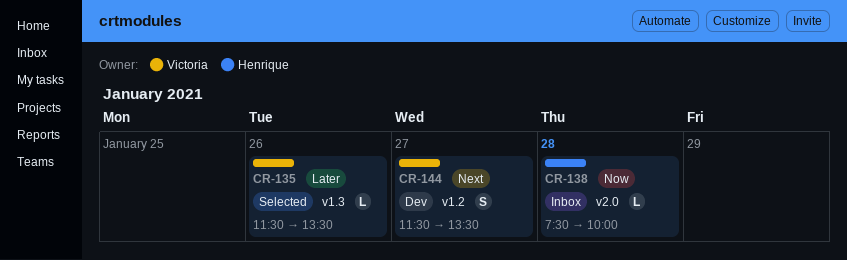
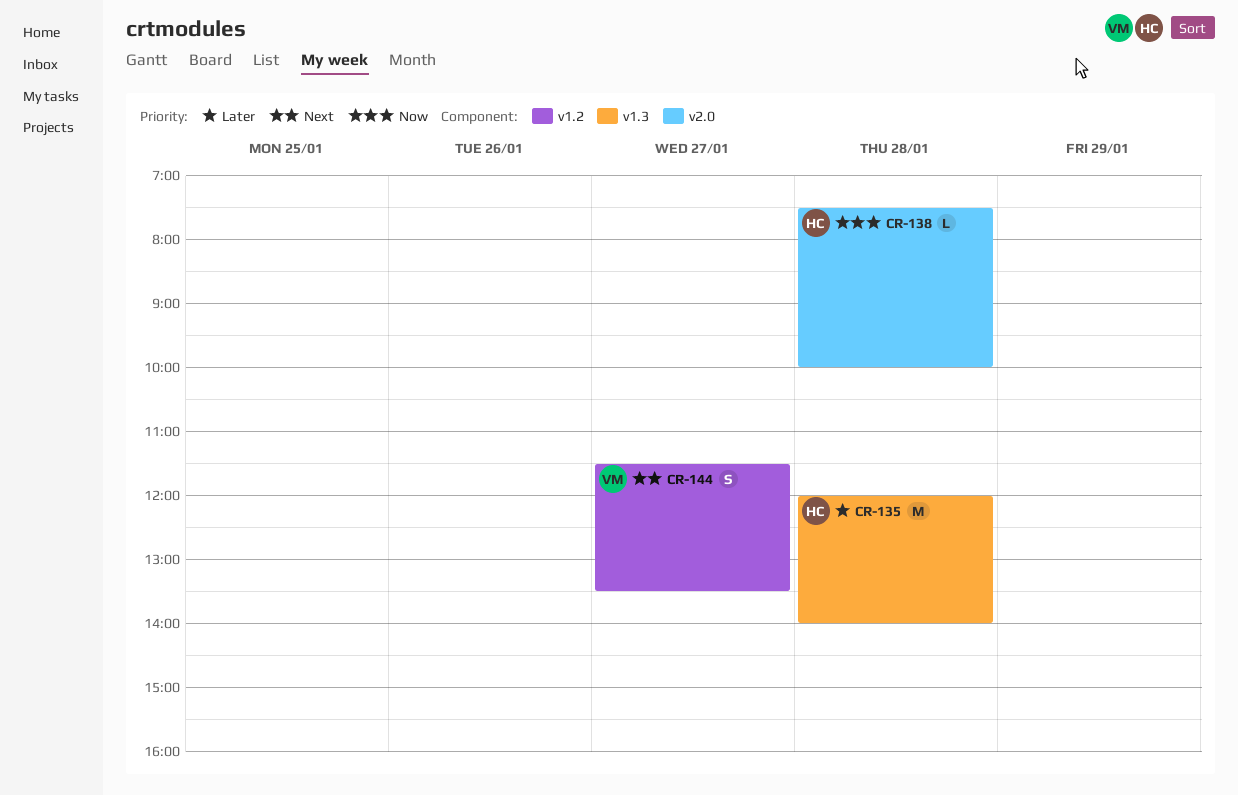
CR-135, owner: Victoria -> Henrique
CR-135, estimate: L -> M
CR-135, day: Jan 26 -> Jan 28
CR-135, begins: 11:30 -> 12:00
CR-135, ends: 13:30 -> 14:00

